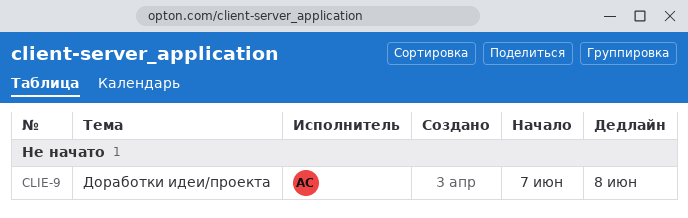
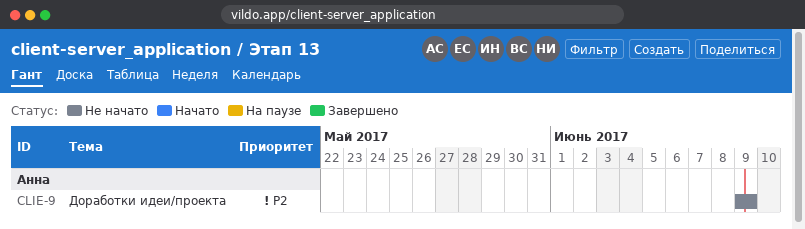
CLIE-9, start: Jun 7 -> Jun 9
CLIE-9, due: Jun 8 -> Jun 9

